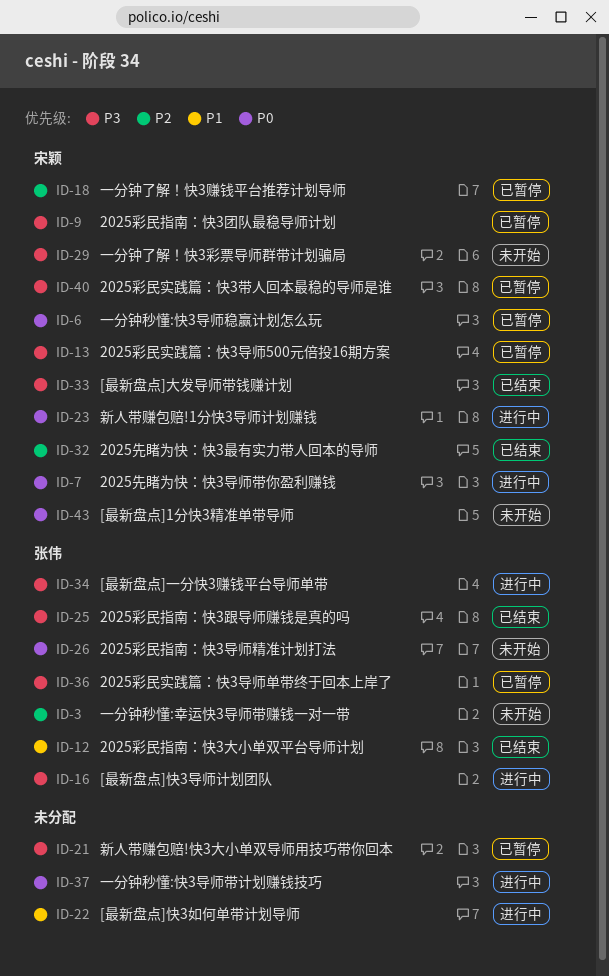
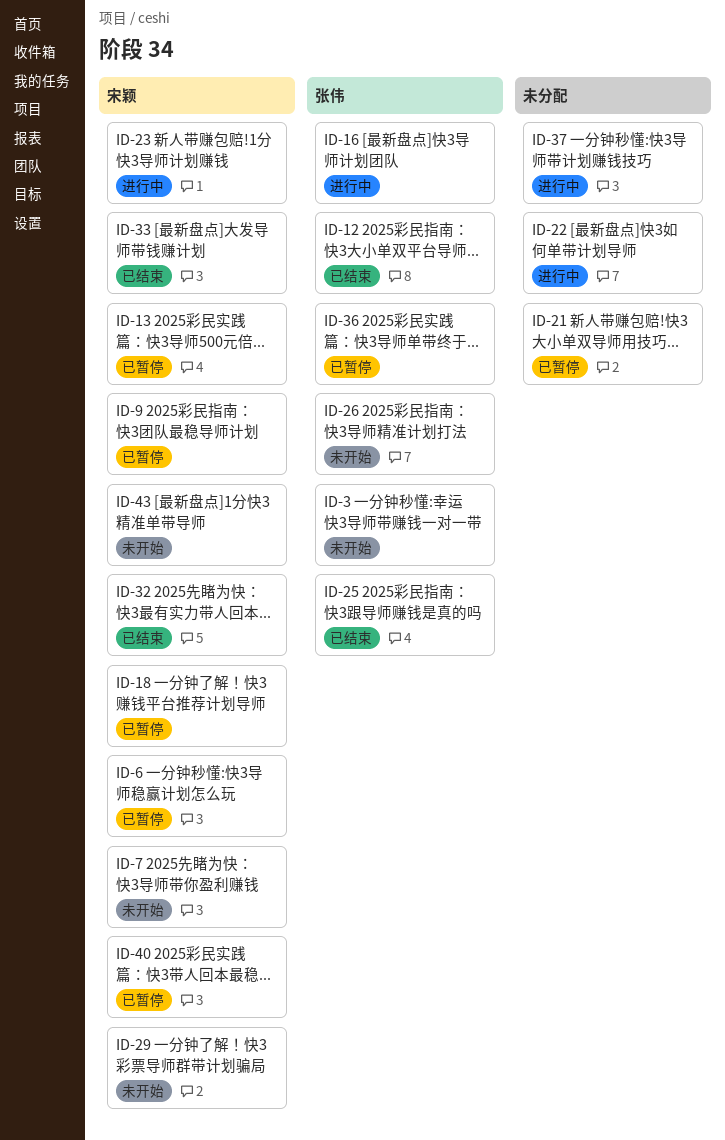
ID-7, status: 进行中 -> 未开始
ID-34: present -> none

